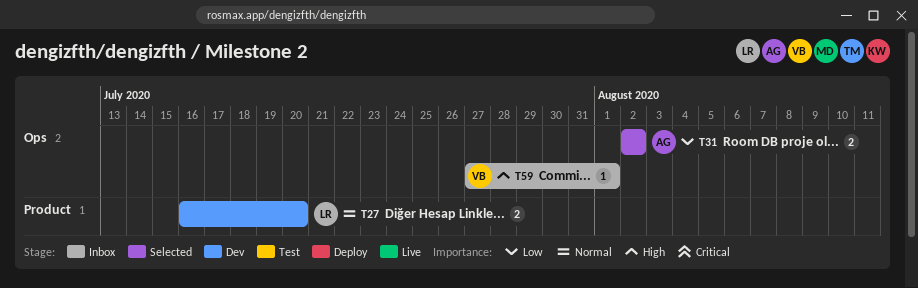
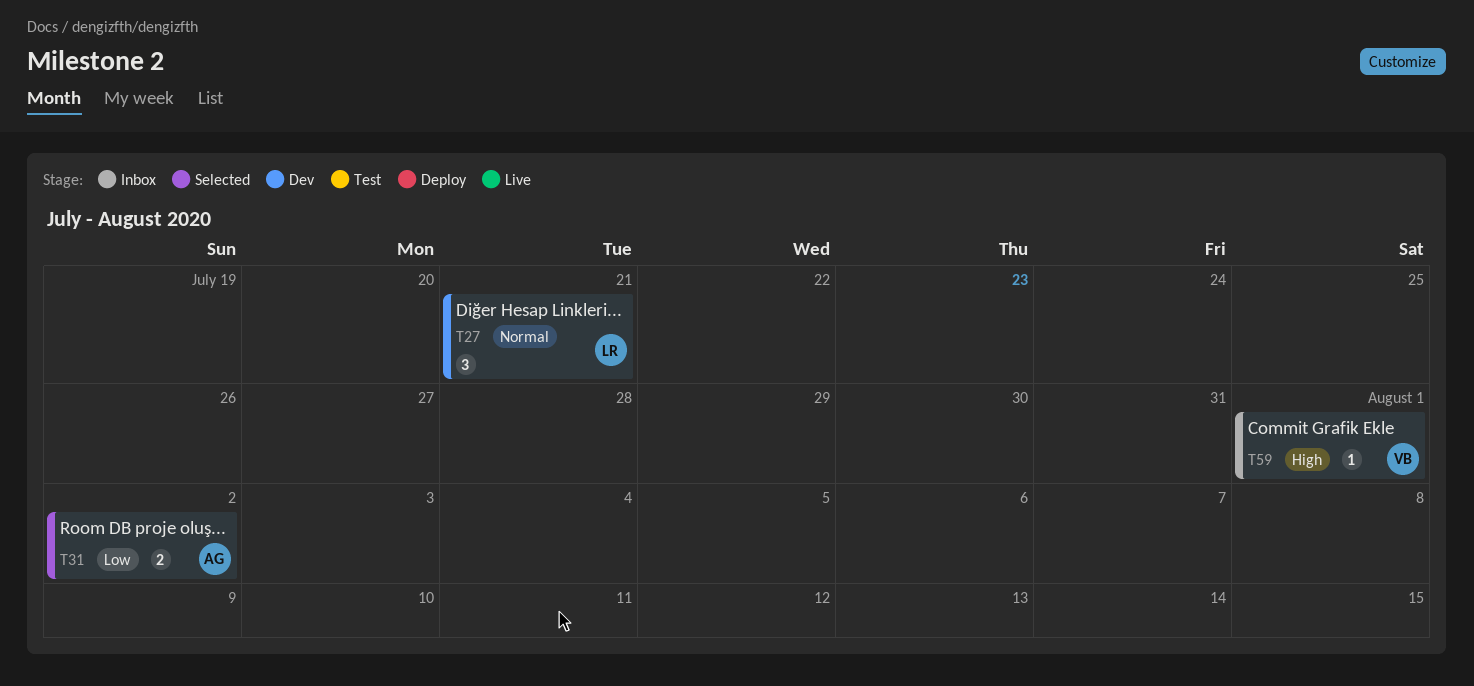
T27, estimate: 2 -> 3
T27, due: Jul 20 -> Jul 21

